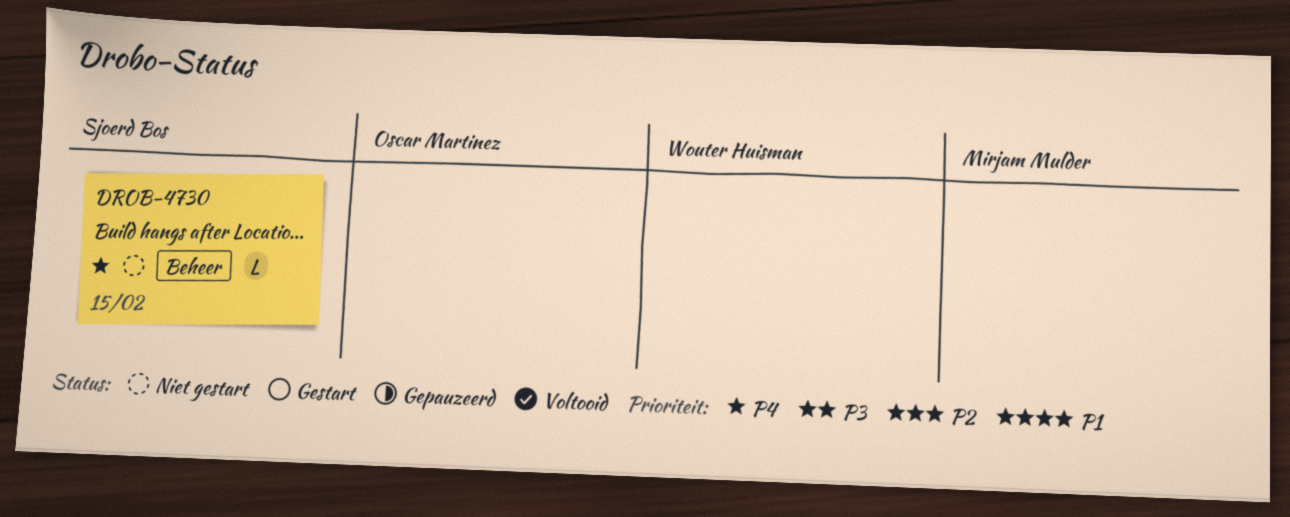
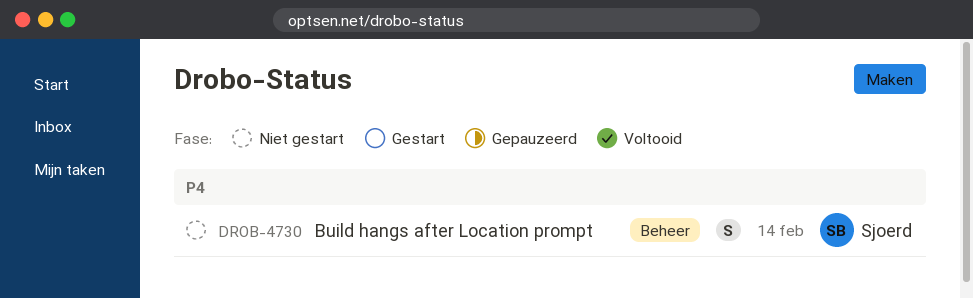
DROB-4730, estimate: L -> S
DROB-4730, due: Feb 15 -> Feb 14

